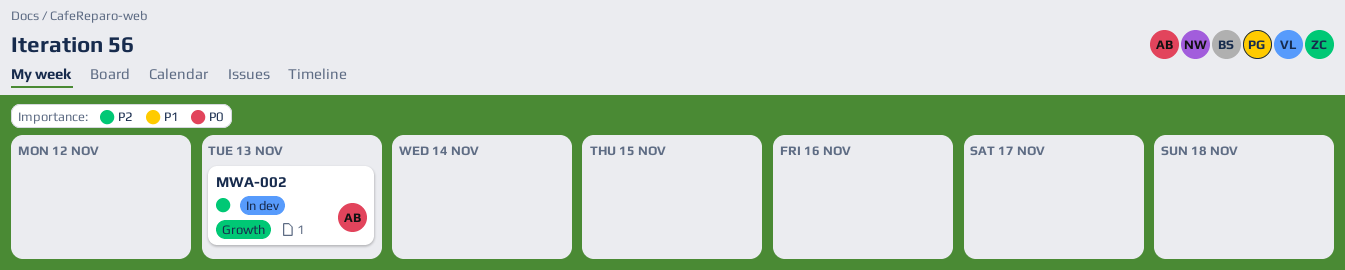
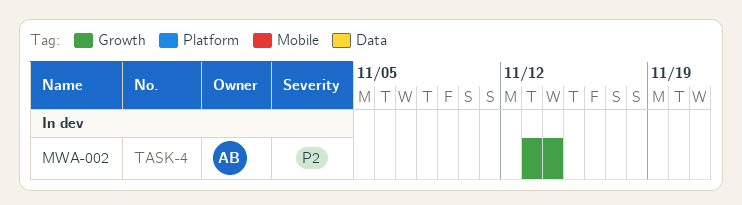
MWA-002, due: Nov 13 -> Nov 14

